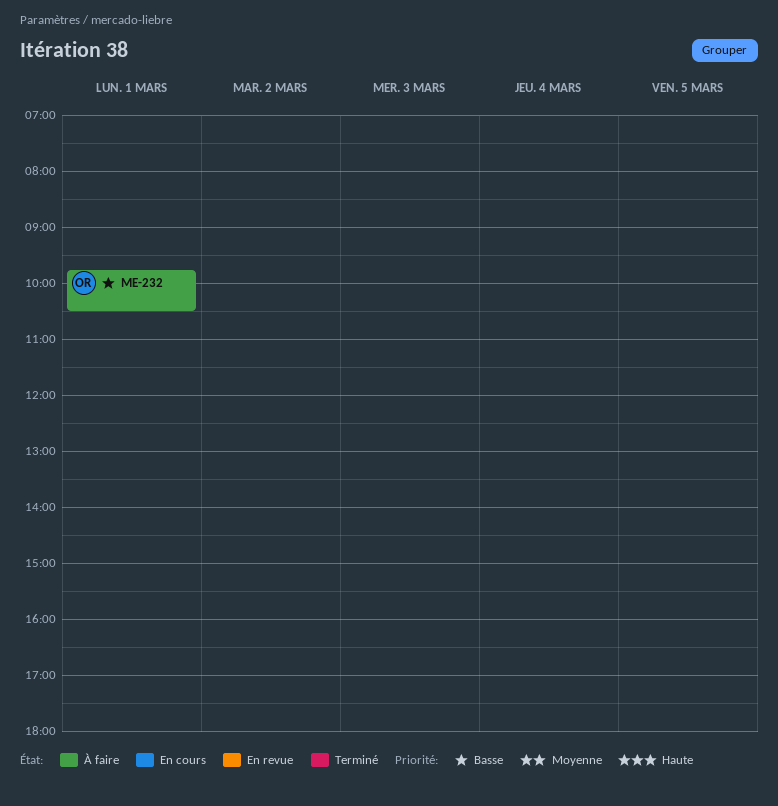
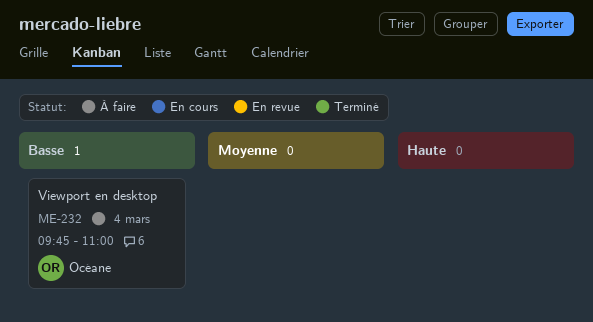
ME-232, day: Mar 1 -> Mar 4
ME-232, ends: 10:30 -> 11:00

